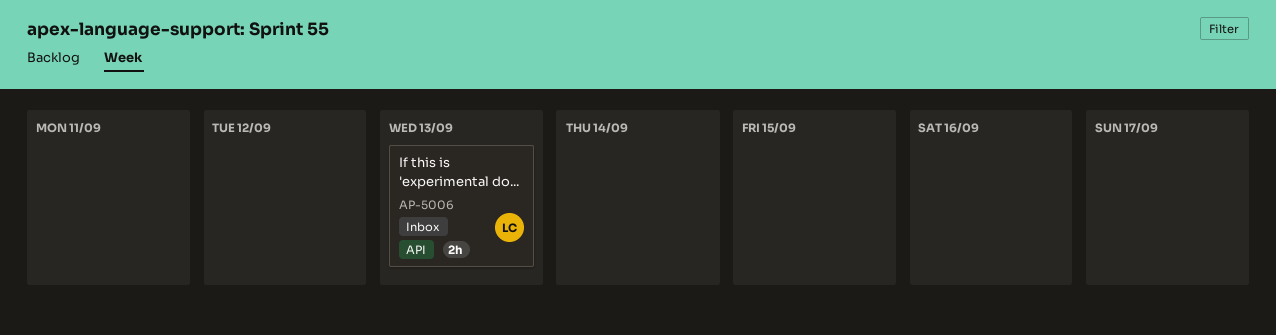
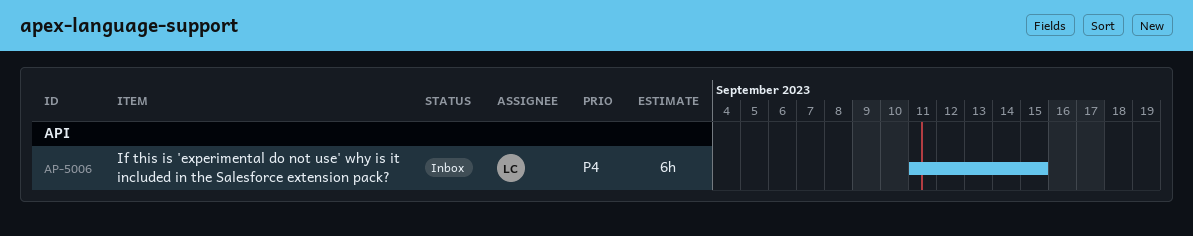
AP-5006, estimate: 2h -> 6h
AP-5006, due: Sep 13 -> Sep 15

